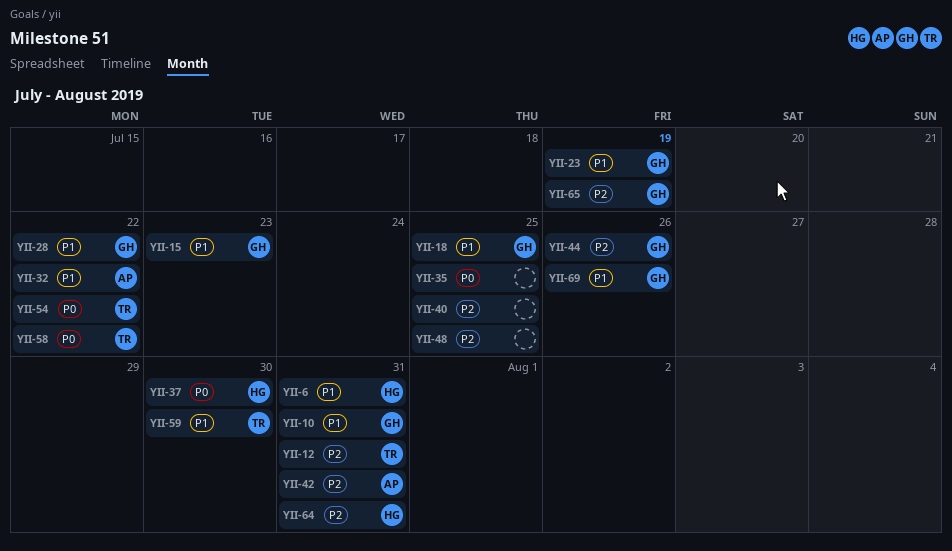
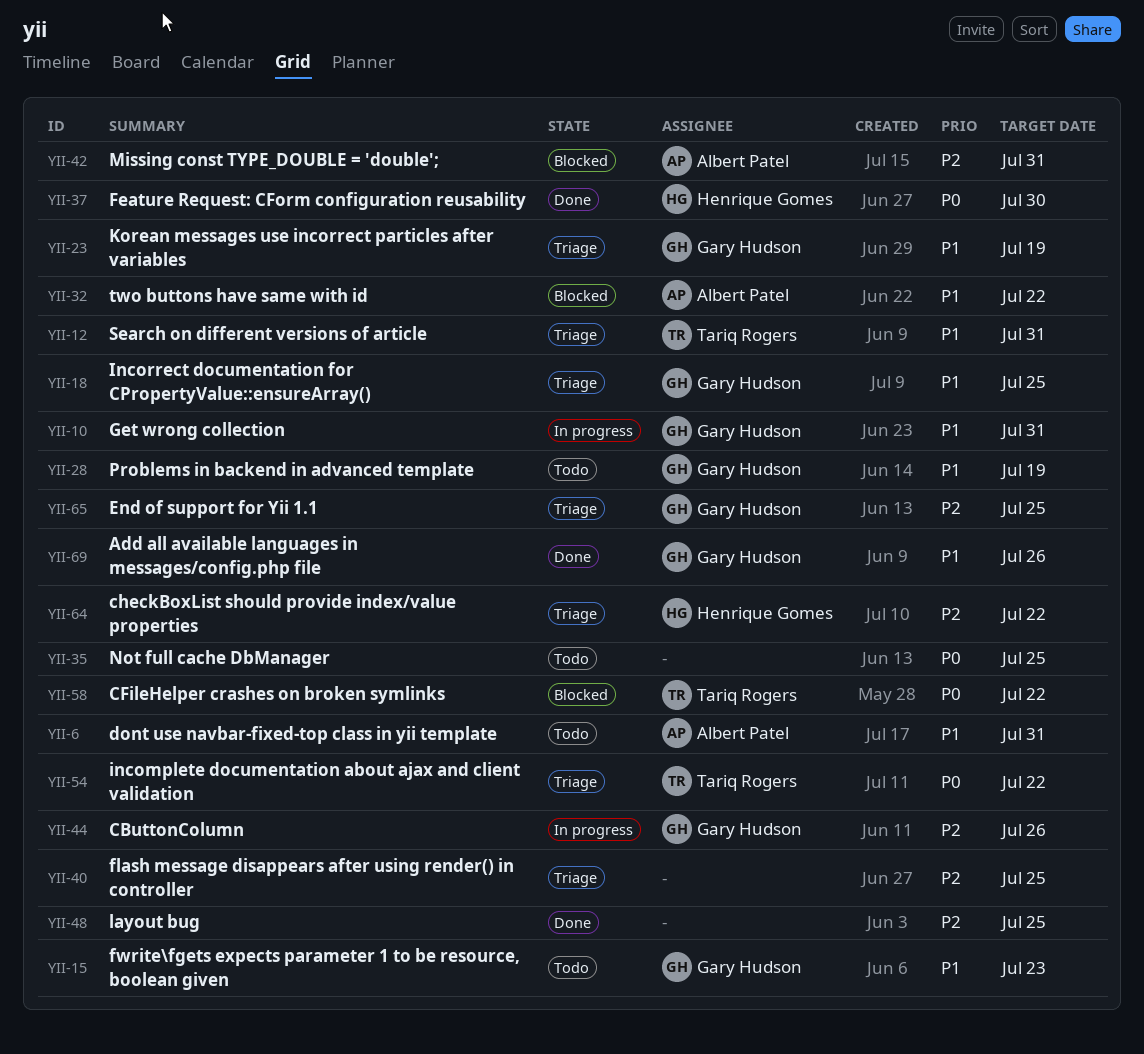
YII-6, owner: Henrique Gomes -> Albert Patel
YII-12, priority: P2 -> P1
YII-28, due: Jul 22 -> Jul 19
YII-59: present -> none
YII-64, due: Jul 31 -> Jul 22
YII-65, due: Jul 19 -> Jul 25

